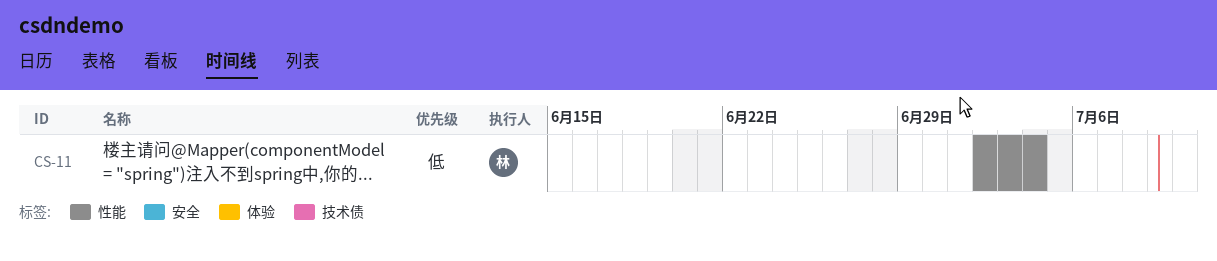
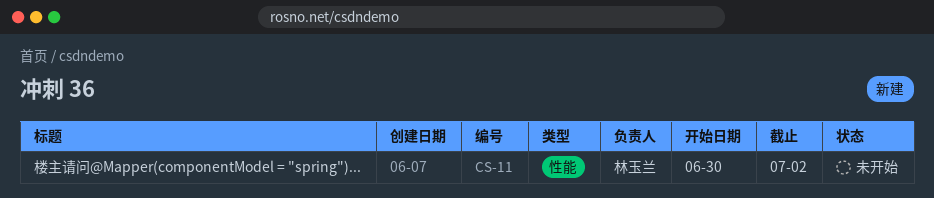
CS-11, start: Jul 2 -> Jun 30
CS-11, due: Jul 4 -> Jul 2

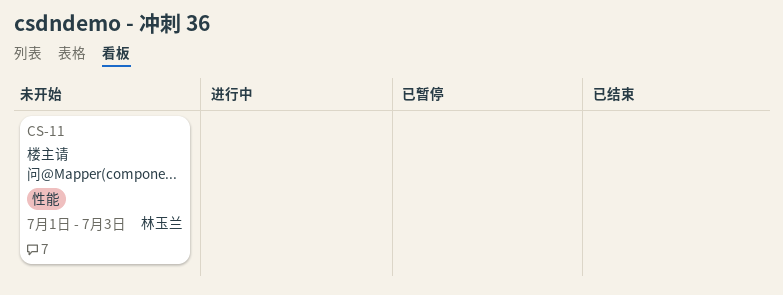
CS-11, start: Jun 30 -> Jul 1
CS-11, due: Jul 2 -> Jul 3

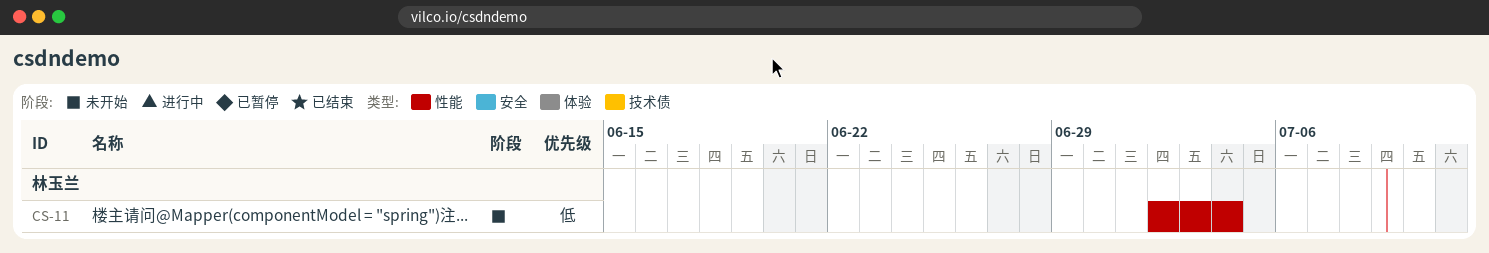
CS-11, start: Jul 1 -> Jul 2
CS-11, due: Jul 3 -> Jul 4

